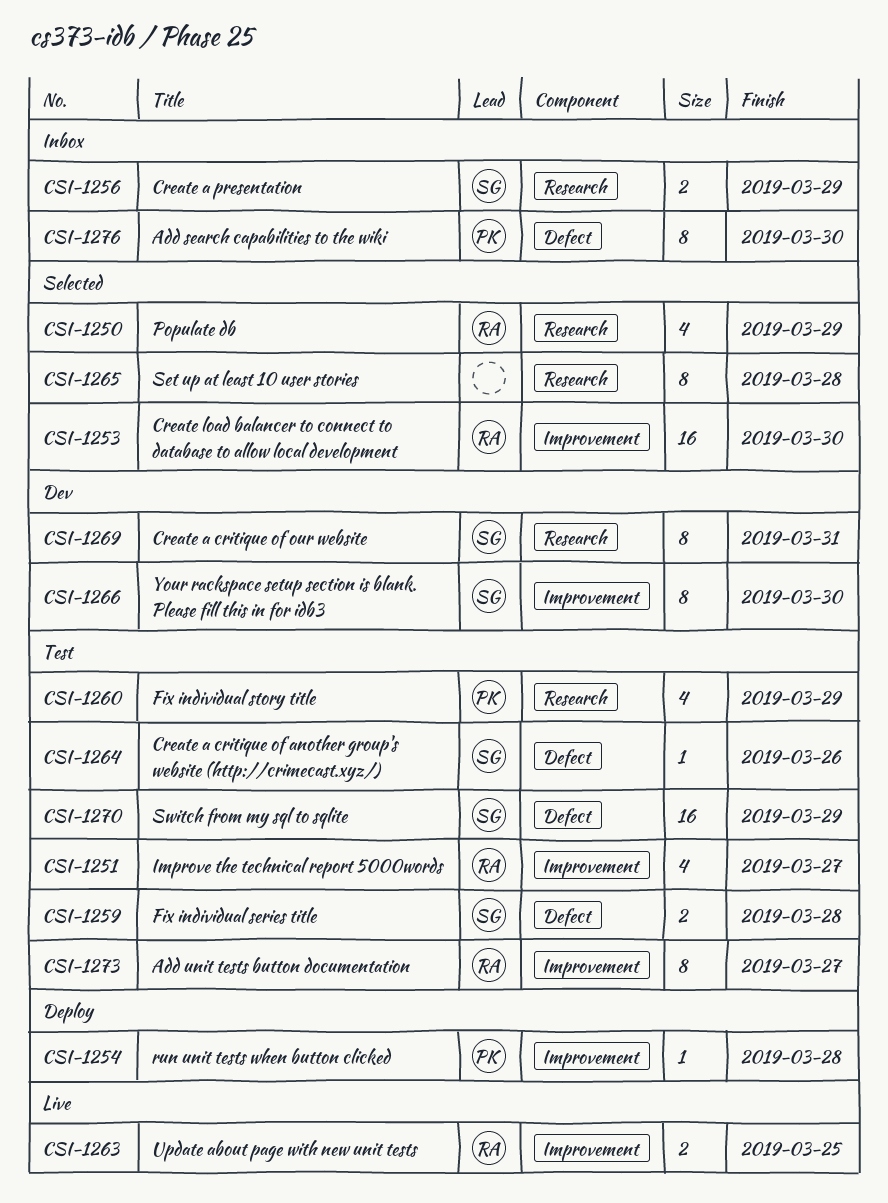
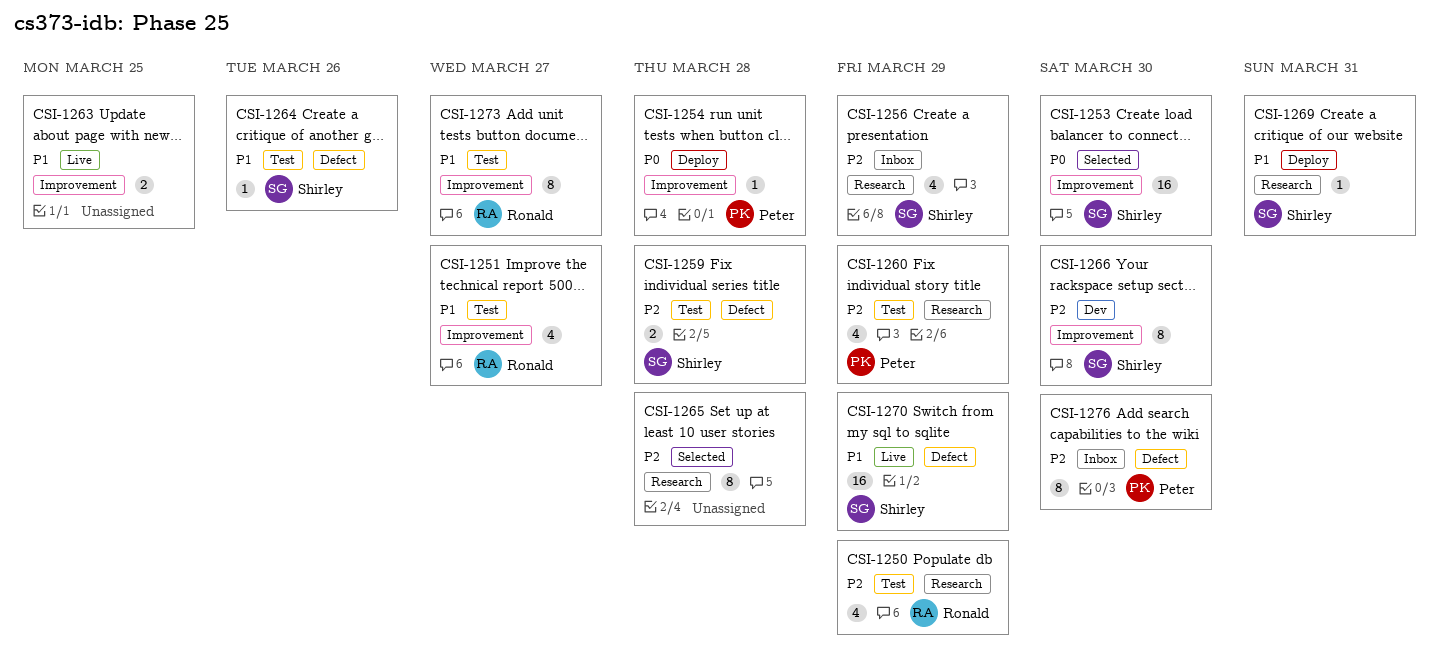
CSI-1250, status: Selected -> Test
CSI-1253, owner: Ronald -> Shirley
CSI-1256, estimate: 2 -> 4
CSI-1263, owner: Ronald -> none
CSI-1269, status: Dev -> Deploy
CSI-1269, estimate: 8 -> 1
CSI-1270, status: Test -> Live

